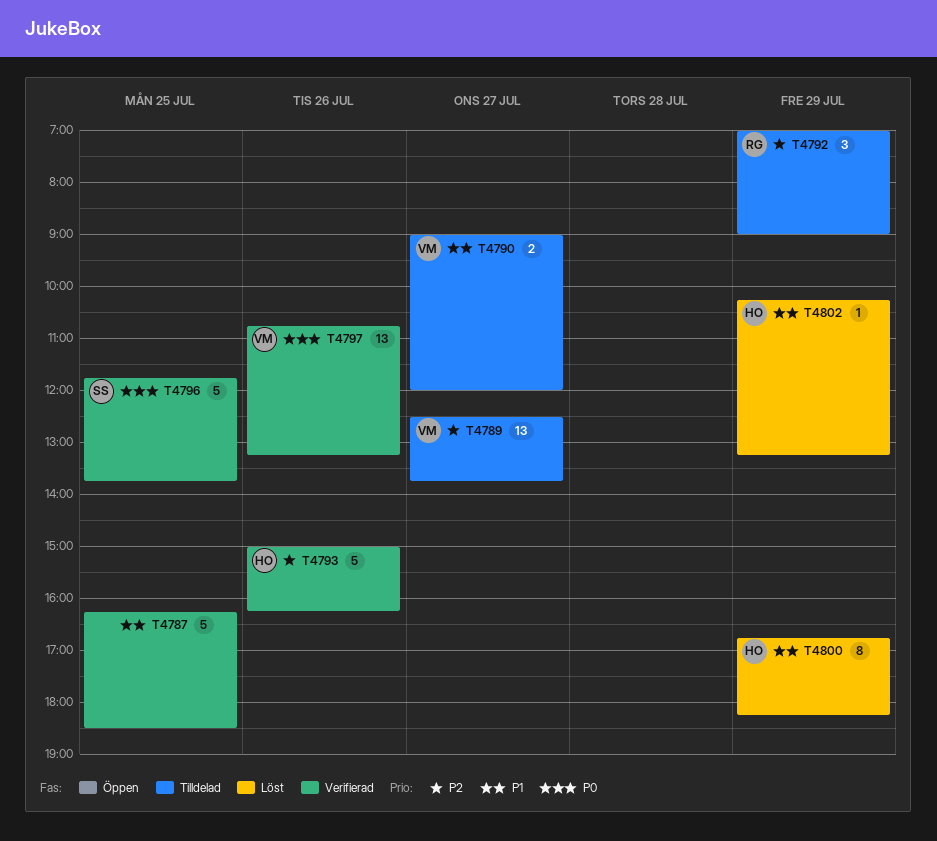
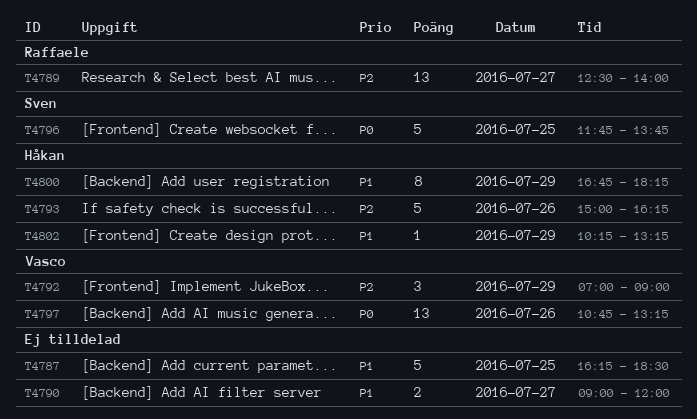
T4789, owner: Vasco -> Raffaele
T4789, ends: 13:45 -> 14:00
T4790, owner: Vasco -> none
T4792, owner: Raffaele -> Vasco

